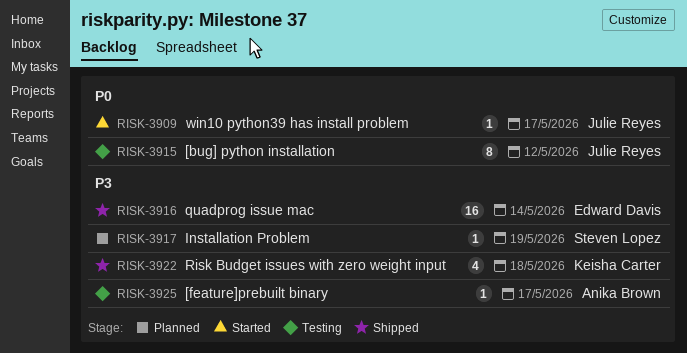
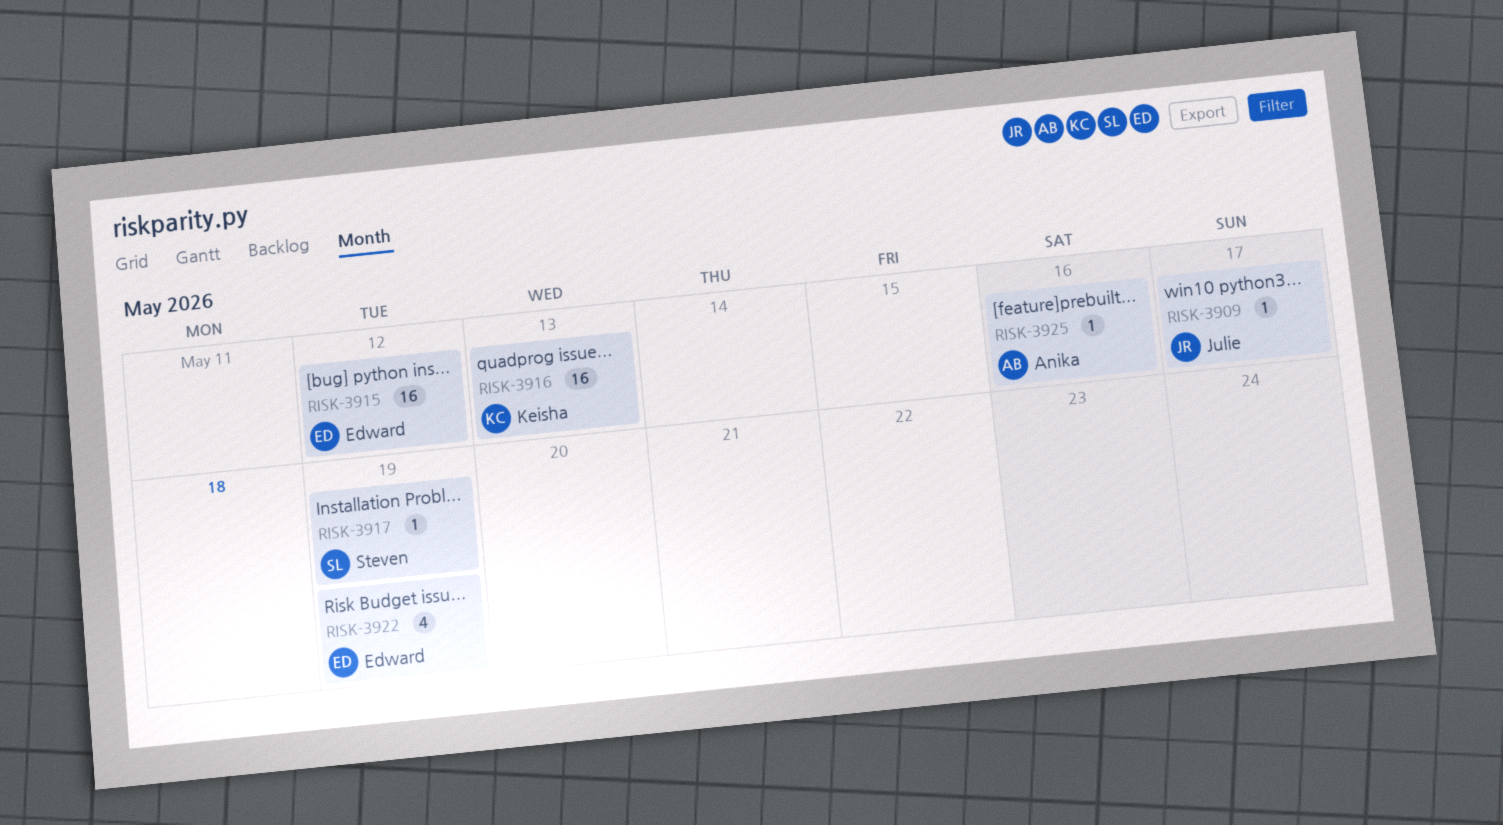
RISK-3915, owner: Julie Reyes -> Edward Davis
RISK-3915, estimate: 8 -> 16
RISK-3916, owner: Edward Davis -> Keisha Carter
RISK-3916, due: May 14 -> May 13
RISK-3922, owner: Keisha Carter -> Edward Davis
RISK-3922, due: May 18 -> May 19
RISK-3925, due: May 17 -> May 16

